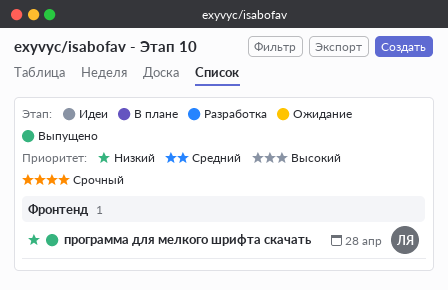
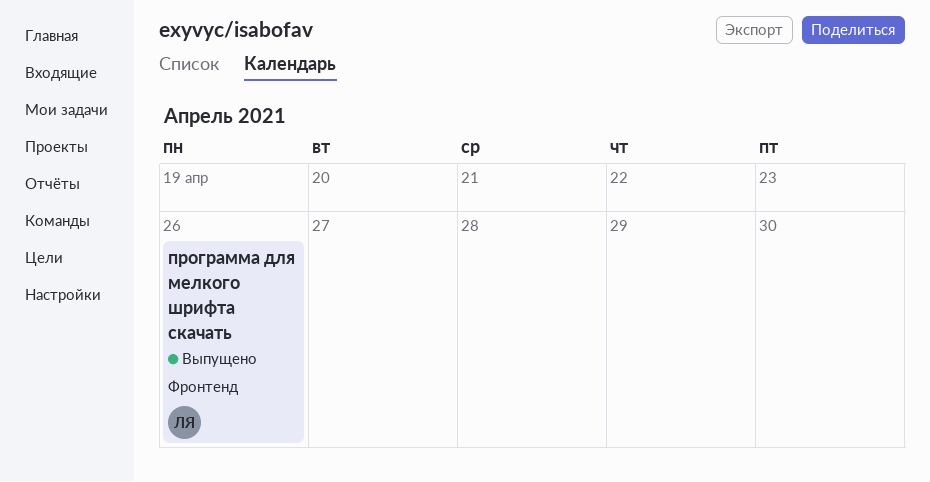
программа для мелкого шрифта скачать, due: Apr 28 -> Apr 26

